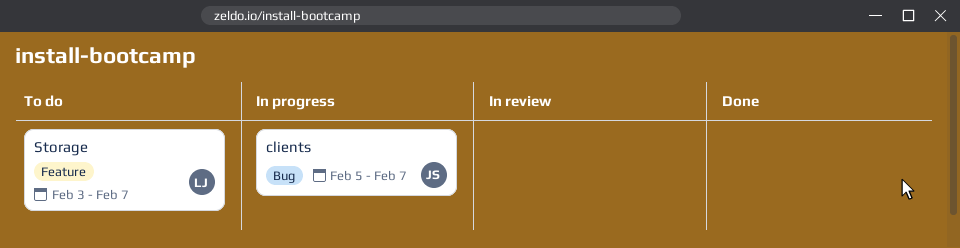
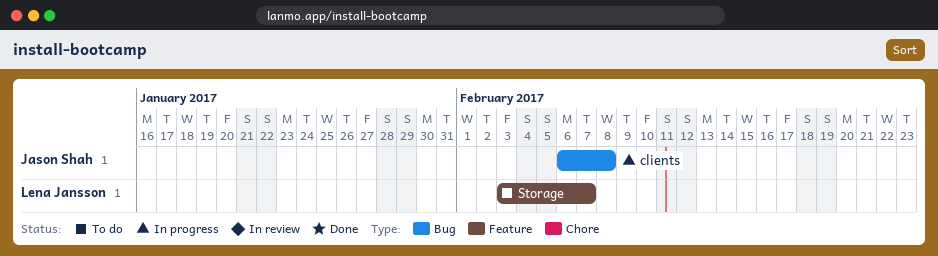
clients, start: Feb 5 -> Feb 6
clients, due: Feb 7 -> Feb 8

